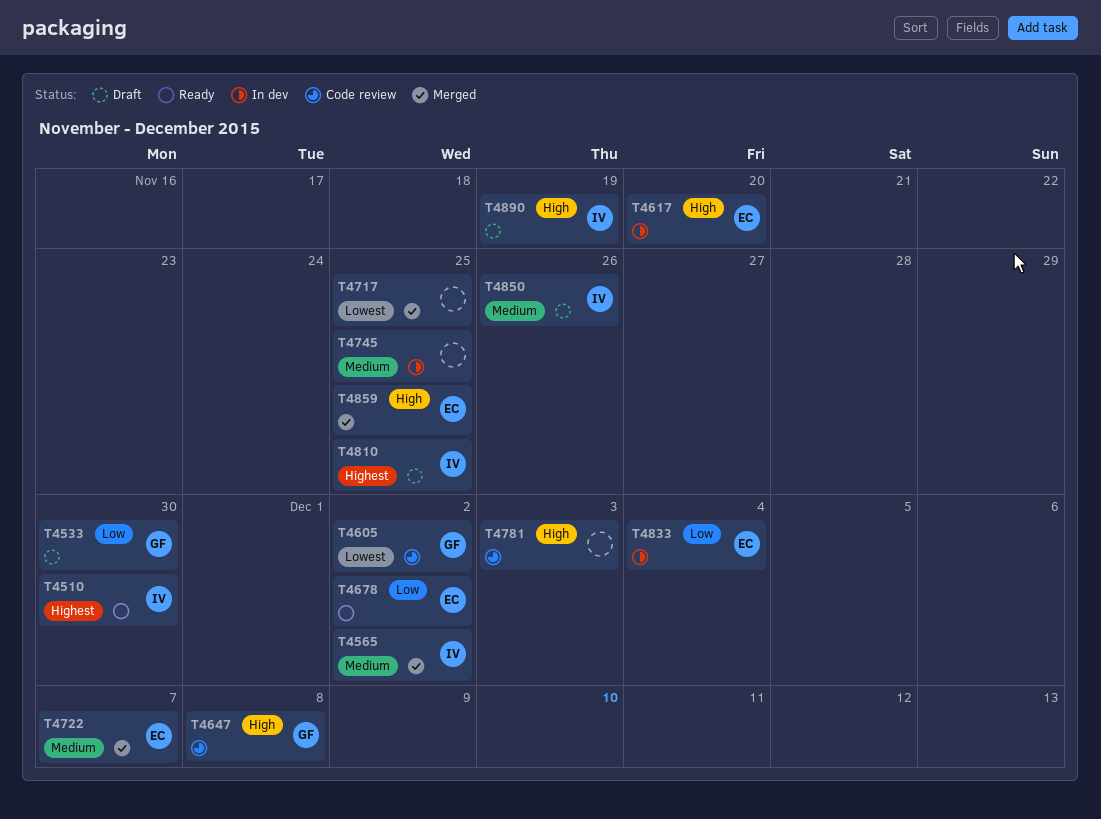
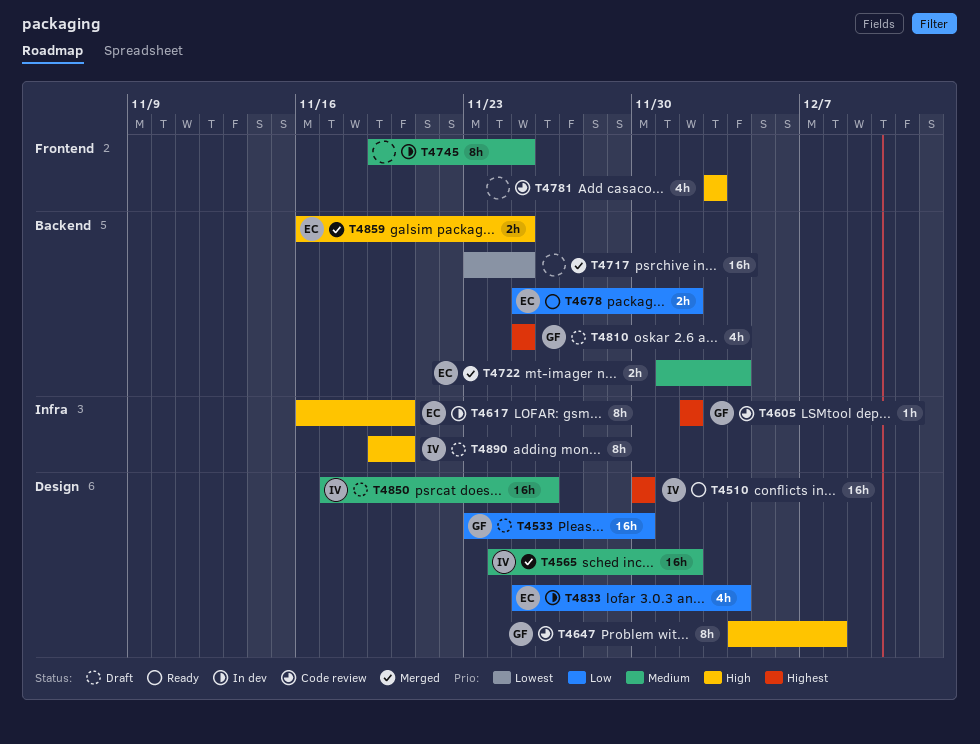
T4605, priority: Lowest -> Highest
T4722, due: Dec 7 -> Dec 4
T4810, owner: IV -> GF
T4890, due: Nov 19 -> Nov 20

